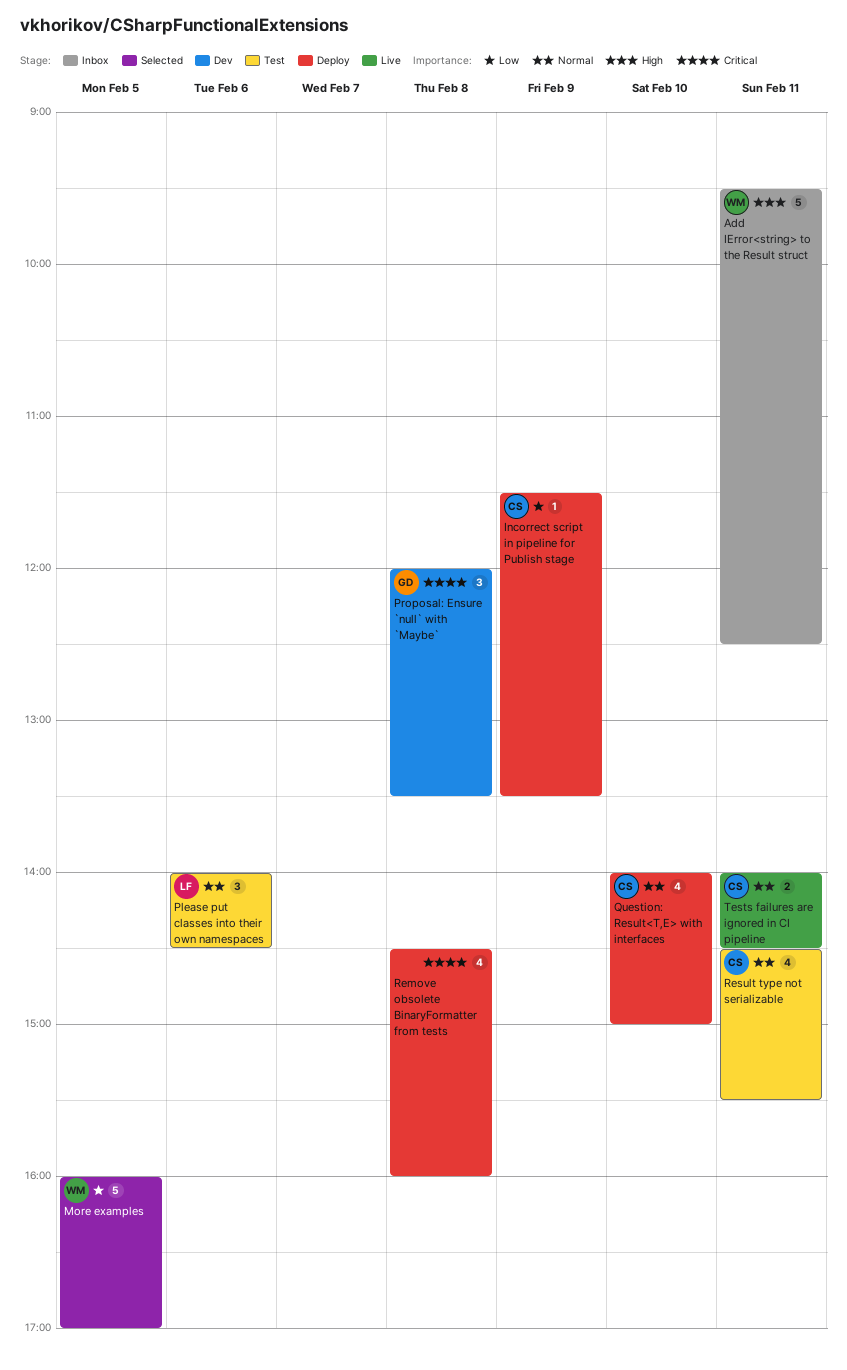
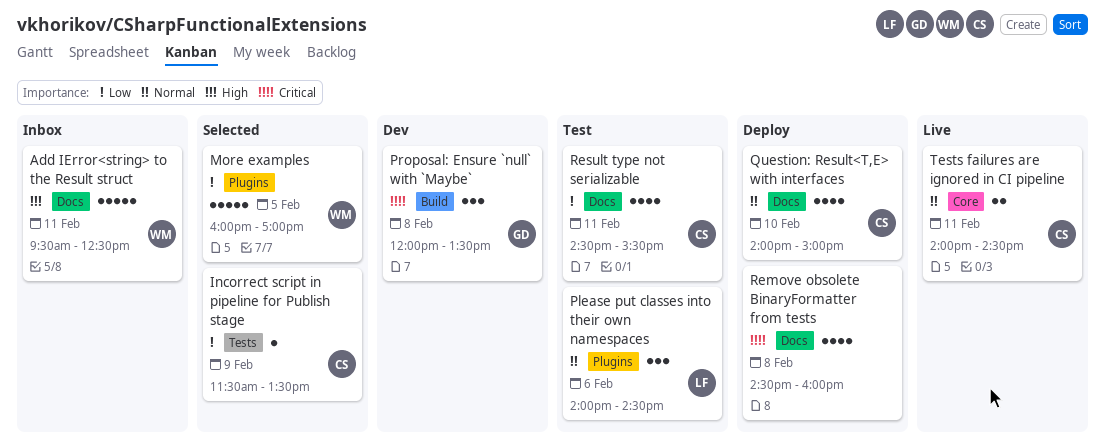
Incorrect script in pipeline for Publish stage, status: Deploy -> Selected
Result type not serializable, priority: Normal -> Low

